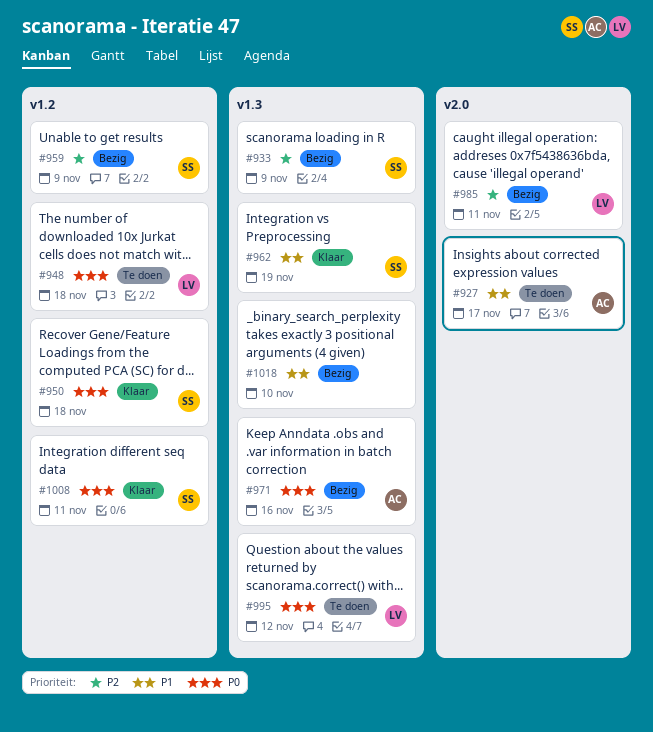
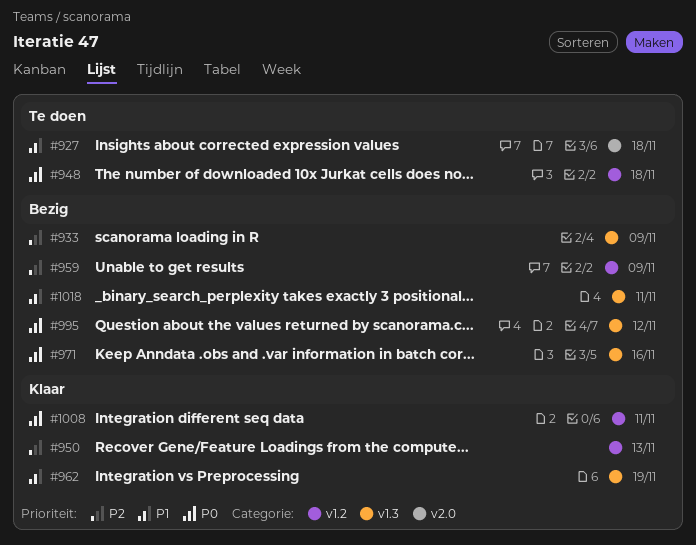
#927, due: Nov 17 -> Nov 18
#950, priority: P0 -> P2
#950, due: Nov 18 -> Nov 13
#985: present -> none
#995, status: Te doen -> Bezig
#1018, due: Nov 10 -> Nov 11

